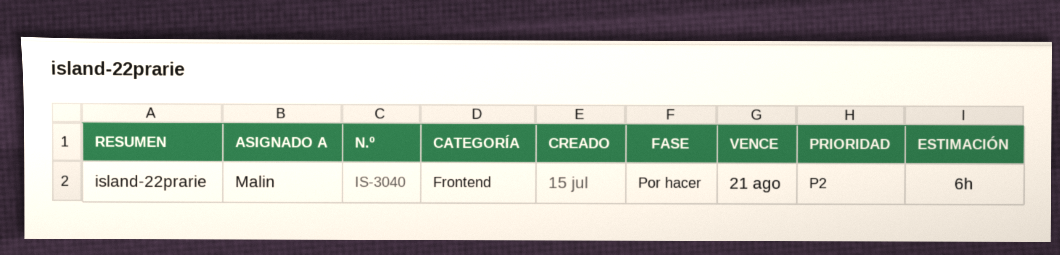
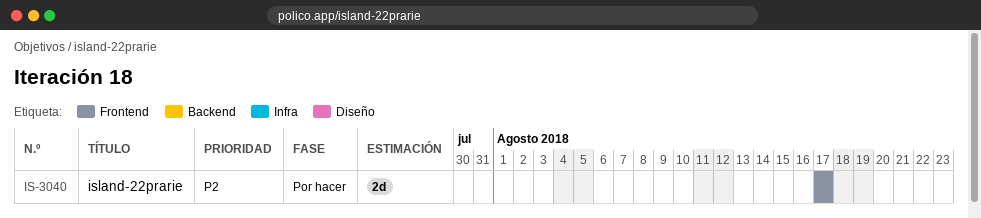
IS-3040, estimate: 6h -> 2d
IS-3040, due: Aug 21 -> Aug 17

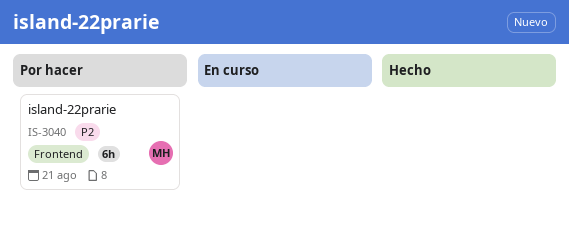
IS-3040, estimate: 2d -> 6h
IS-3040, due: Aug 17 -> Aug 21

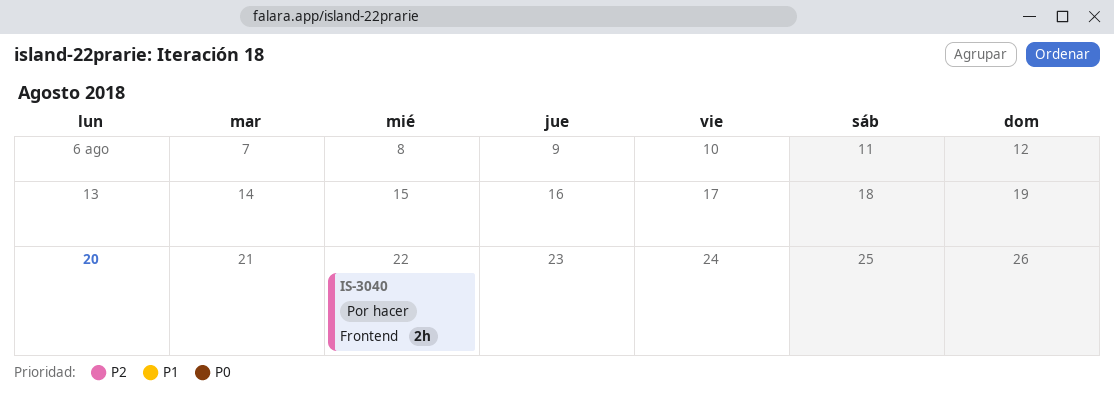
IS-3040, estimate: 6h -> 2h
IS-3040, due: Aug 21 -> Aug 22

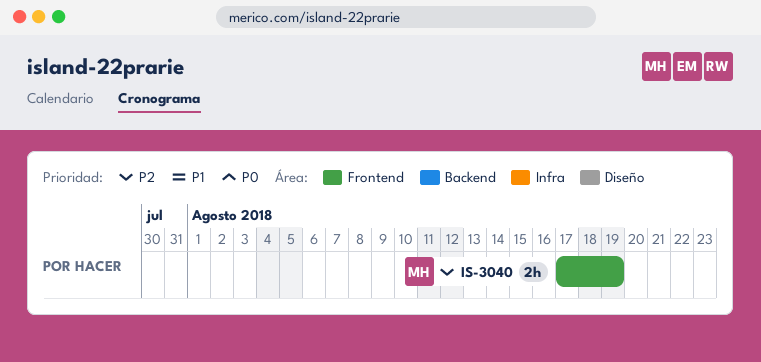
IS-3040, due: Aug 22 -> Aug 19

